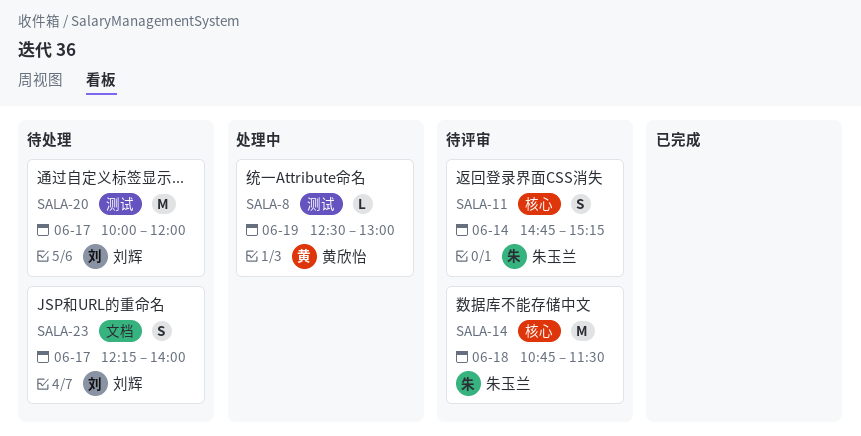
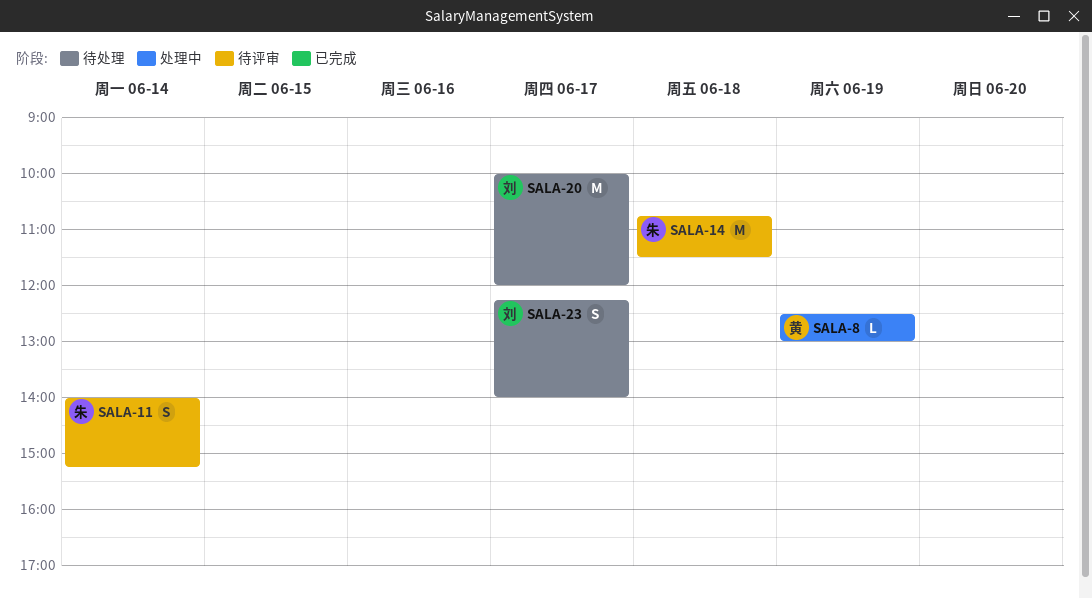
SALA-11, begins: 14:45 -> 14:00

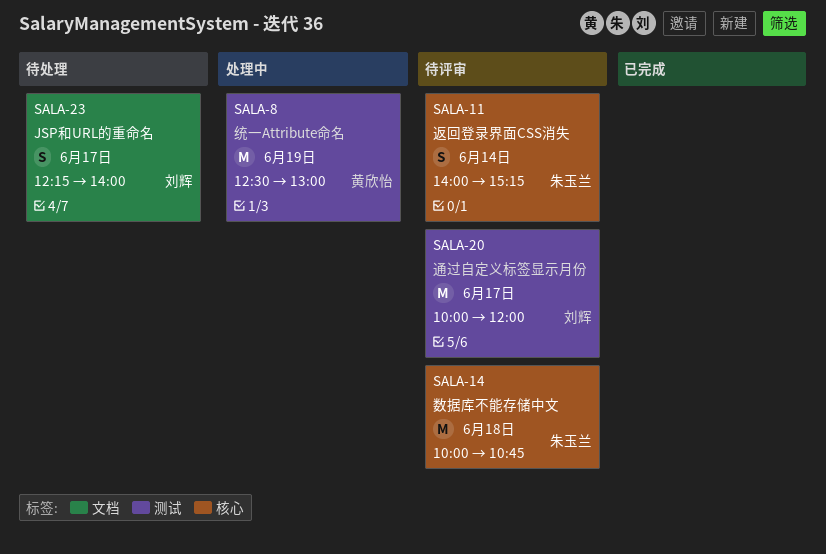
SALA-8, estimate: L -> M
SALA-14, begins: 10:45 -> 10:00
SALA-14, ends: 11:30 -> 10:45
SALA-20, status: 待处理 -> 待评审

